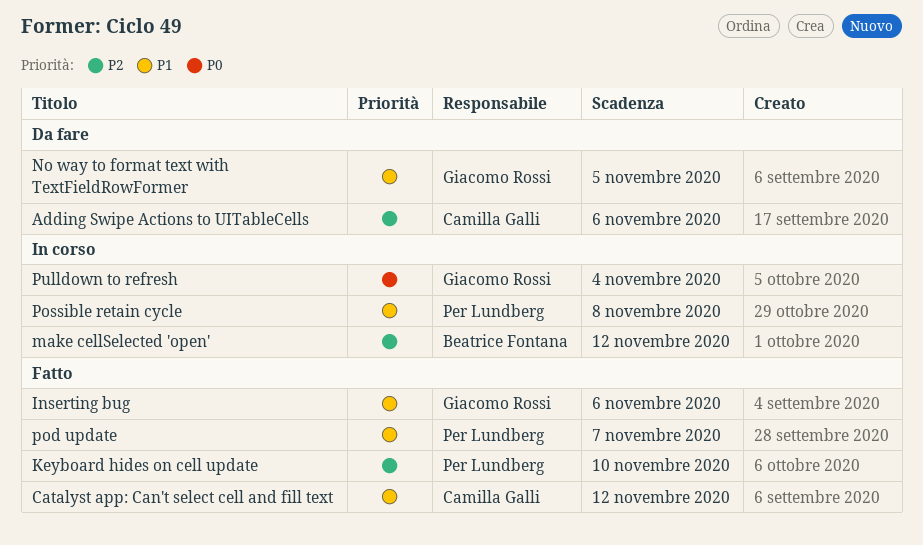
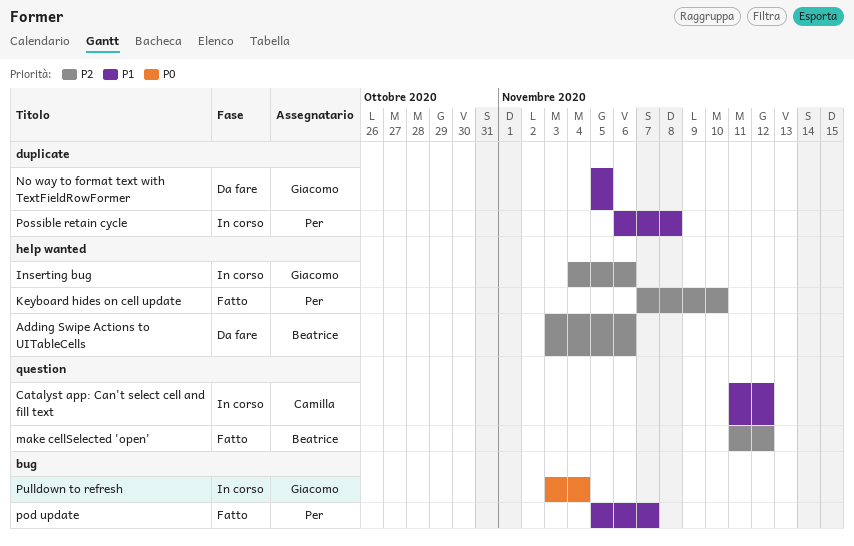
Adding Swipe Actions to UITableCells, owner: Camilla Galli -> Beatrice Fontana
Catalyst app: Can't select cell and fill text, status: Fatto -> In corso
Inserting bug, status: Fatto -> In corso
Inserting bug, priority: P1 -> P2
make cellSelected 'open', status: In corso -> Fatto

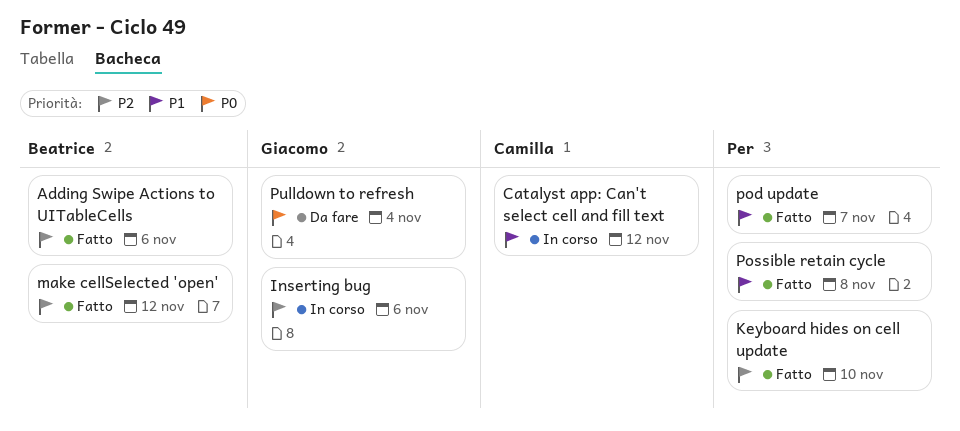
Adding Swipe Actions to UITableCells, status: Da fare -> Fatto
No way to format text with TextFieldRowFormer: present -> none
Possible retain cycle, status: In corso -> Fatto
Pulldown to refresh, status: In corso -> Da fare

